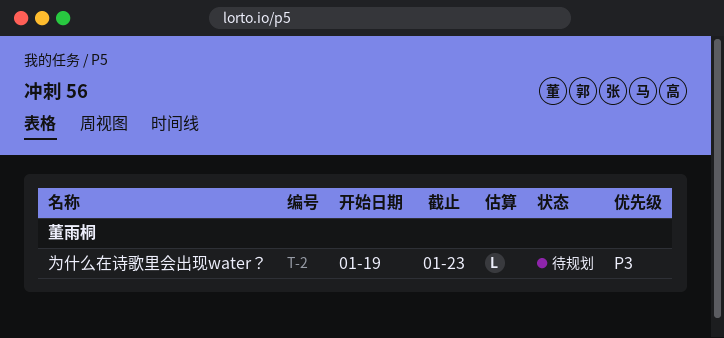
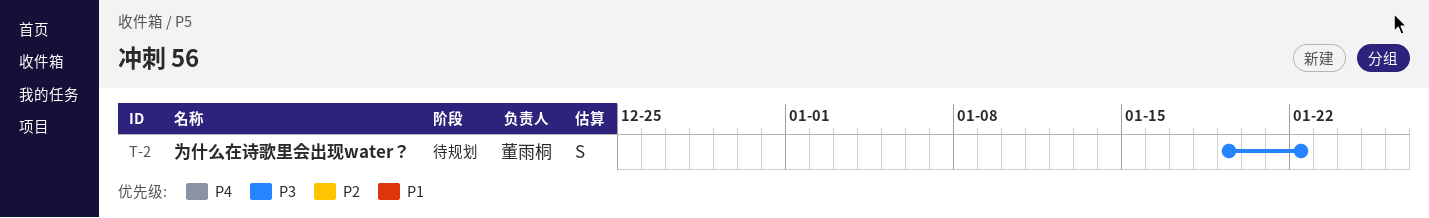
T-2, estimate: L -> S
T-2, due: Jan 23 -> Jan 22

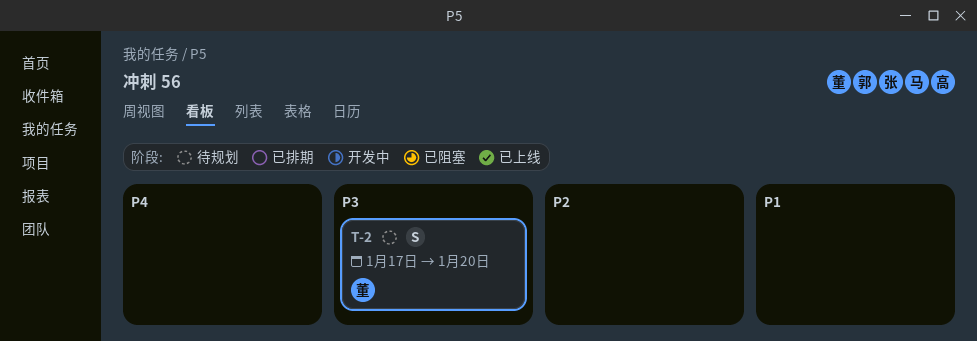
T-2, start: Jan 19 -> Jan 17
T-2, due: Jan 22 -> Jan 20

